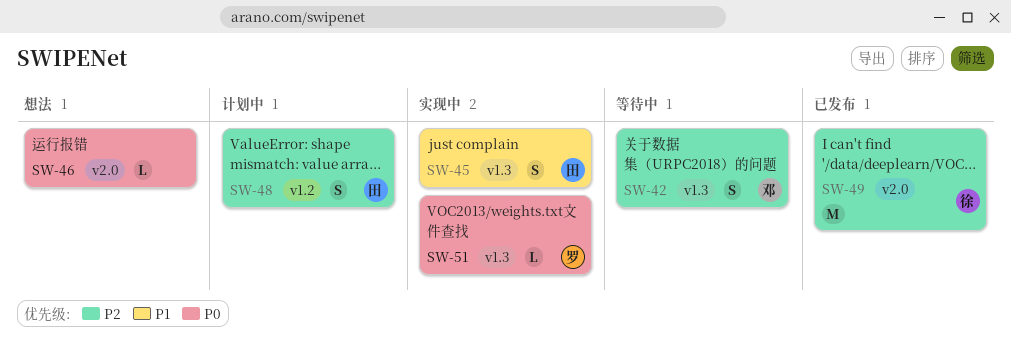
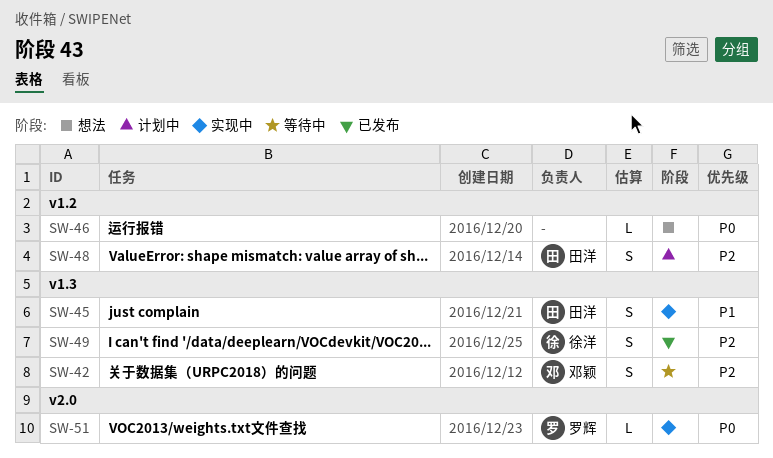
SW-46, label: v2.0 -> v1.2
SW-49, label: v2.0 -> v1.3
SW-49, estimate: M -> S
SW-51, label: v1.3 -> v2.0

